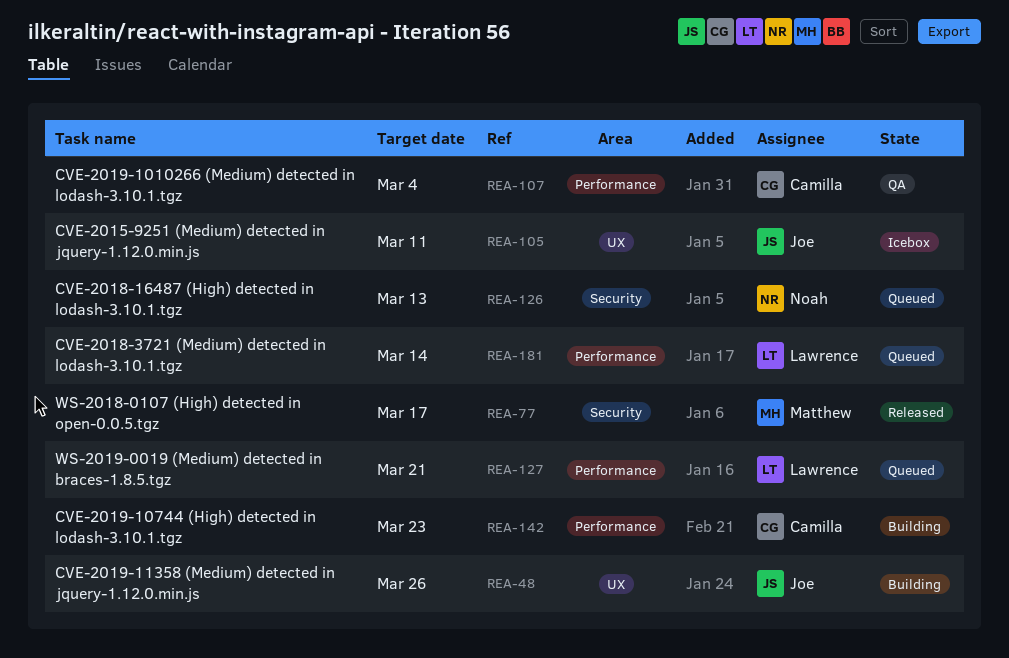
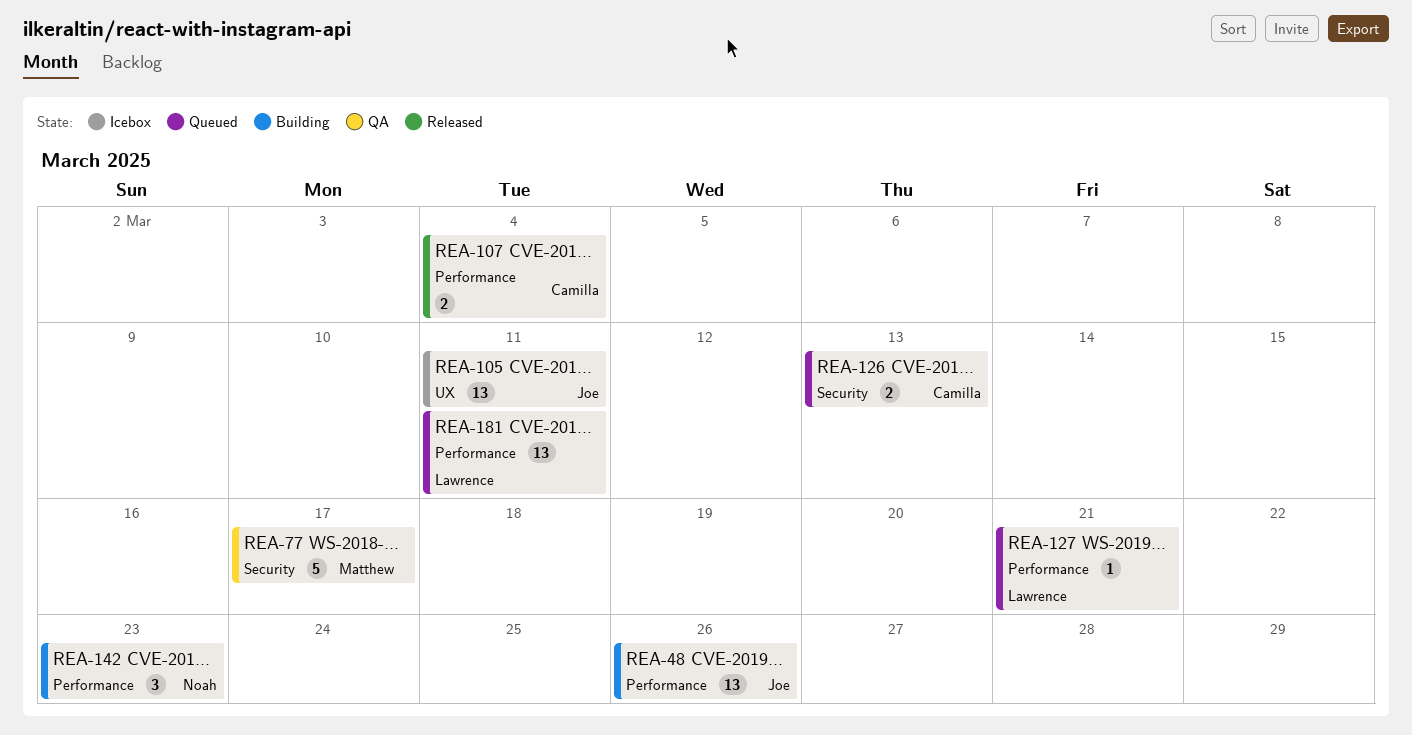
REA-48, label: UX -> Performance
REA-77, status: Released -> QA
REA-107, status: QA -> Released
REA-126, owner: Noah -> Camilla
REA-142, owner: Camilla -> Noah
REA-181, due: Mar 14 -> Mar 11

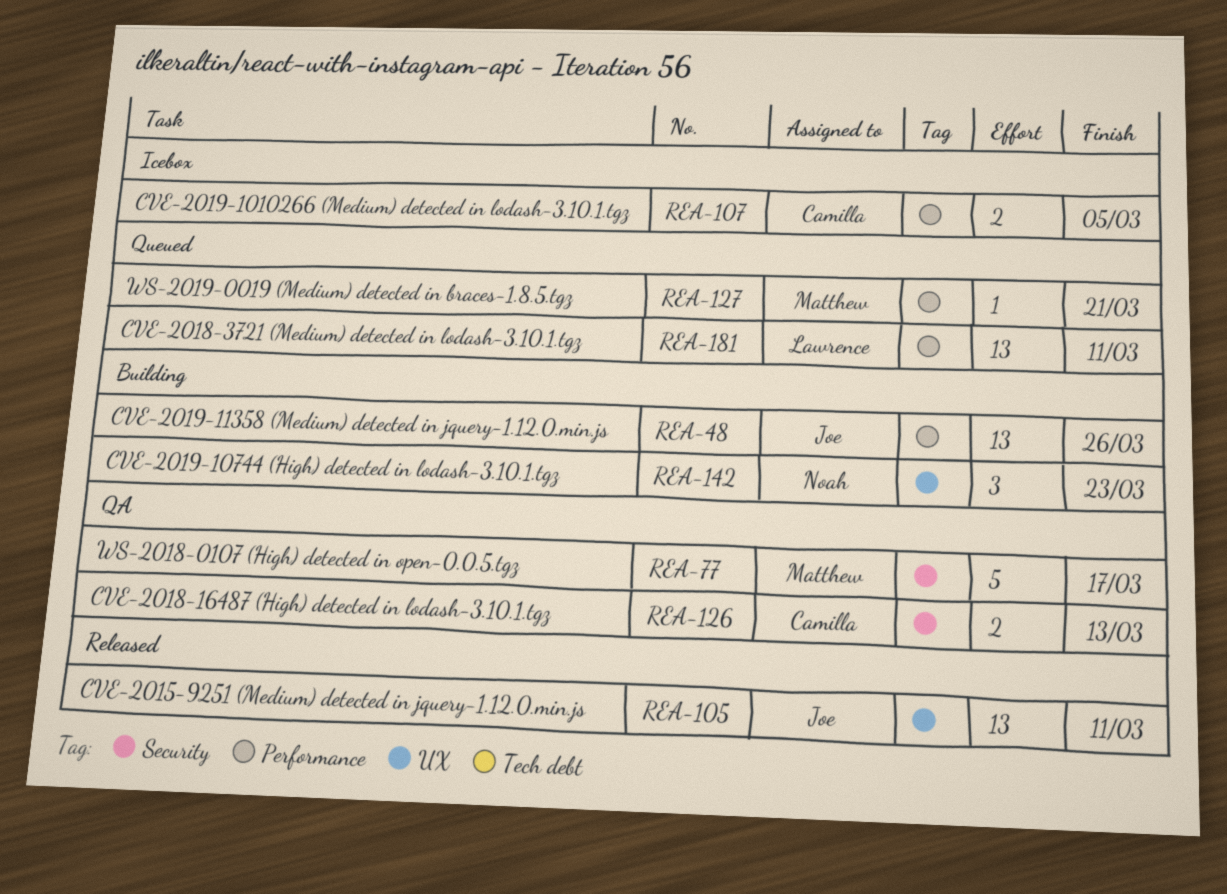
REA-105, status: Icebox -> Released
REA-107, status: Released -> Icebox
REA-107, due: Mar 4 -> Mar 5
REA-126, status: Queued -> QA
REA-127, owner: Lawrence -> Matthew
REA-142, label: Performance -> UX

